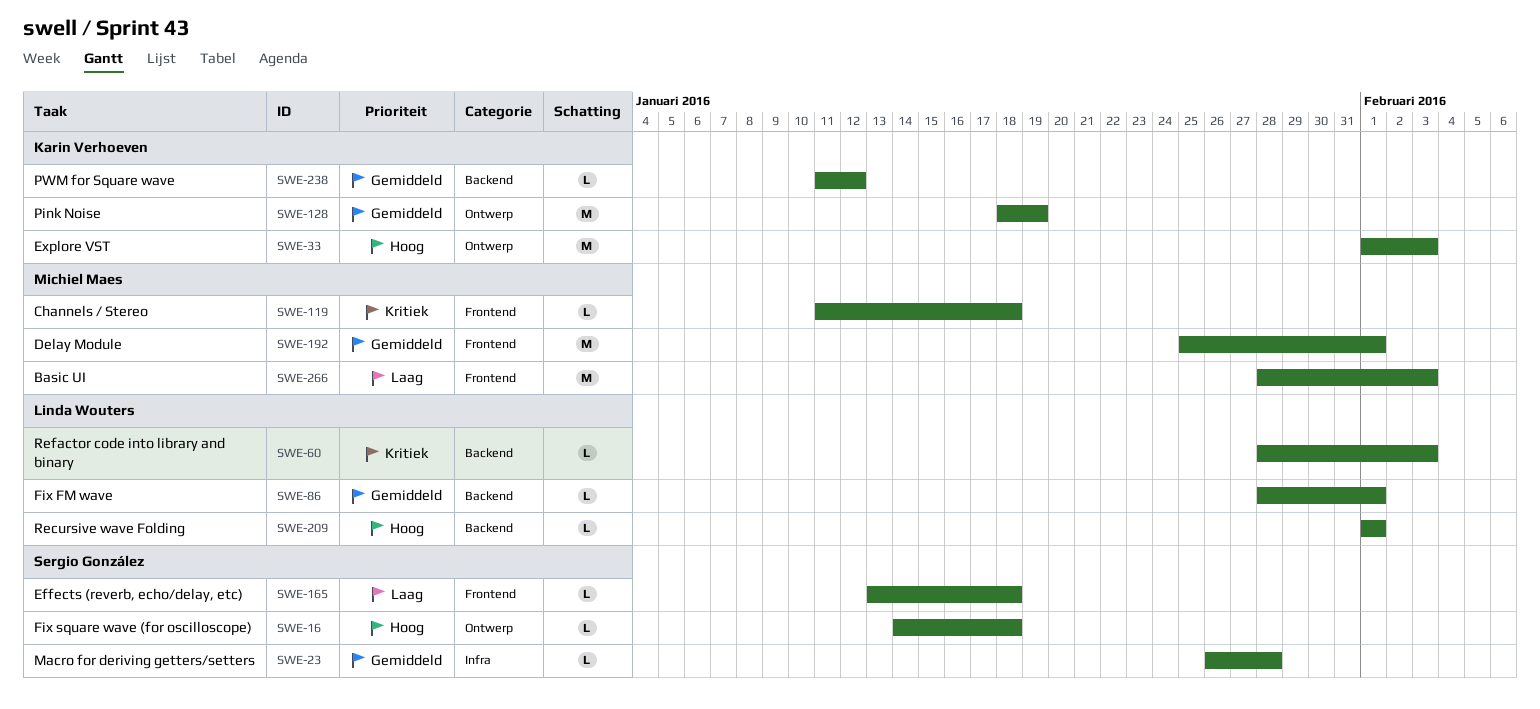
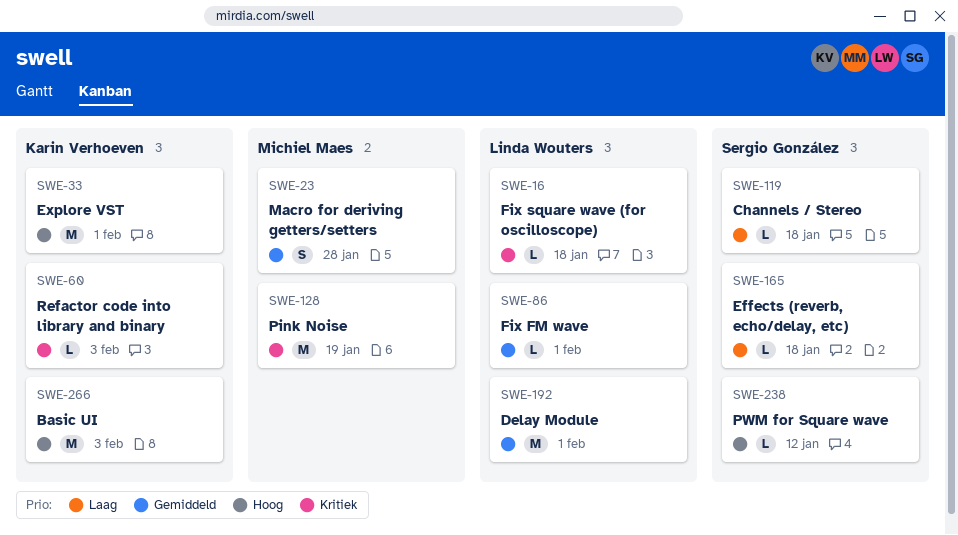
SWE-16, owner: Sergio González -> Linda Wouters
SWE-16, priority: Hoog -> Kritiek
SWE-23, owner: Sergio González -> Michiel Maes
SWE-23, estimate: L -> S
SWE-33, due: Feb 3 -> Feb 1
SWE-60, owner: Linda Wouters -> Karin Verhoeven
SWE-119, owner: Michiel Maes -> Sergio González
SWE-119, priority: Kritiek -> Laag
SWE-128, owner: Karin Verhoeven -> Michiel Maes
SWE-128, priority: Gemiddeld -> Kritiek
SWE-192, owner: Michiel Maes -> Linda Wouters
SWE-209: present -> none
SWE-238, owner: Karin Verhoeven -> Sergio González
SWE-238, priority: Gemiddeld -> Hoog
SWE-266, owner: Michiel Maes -> Karin Verhoeven
SWE-266, priority: Laag -> Hoog

